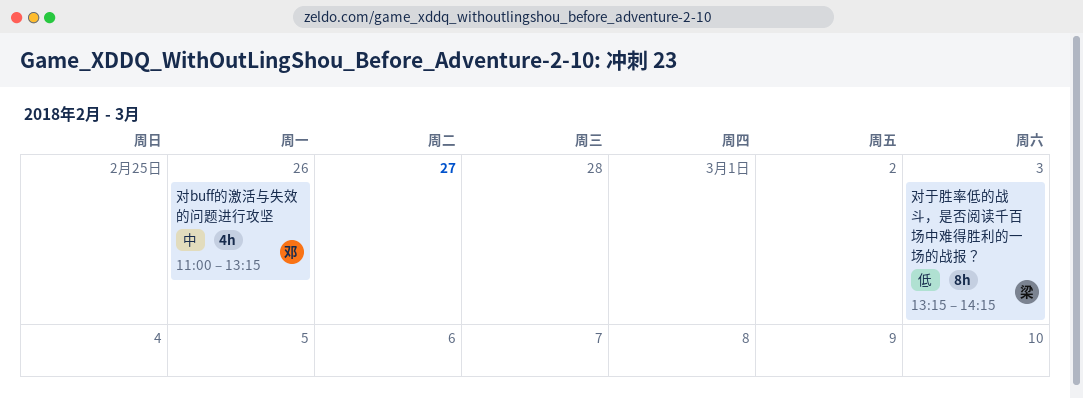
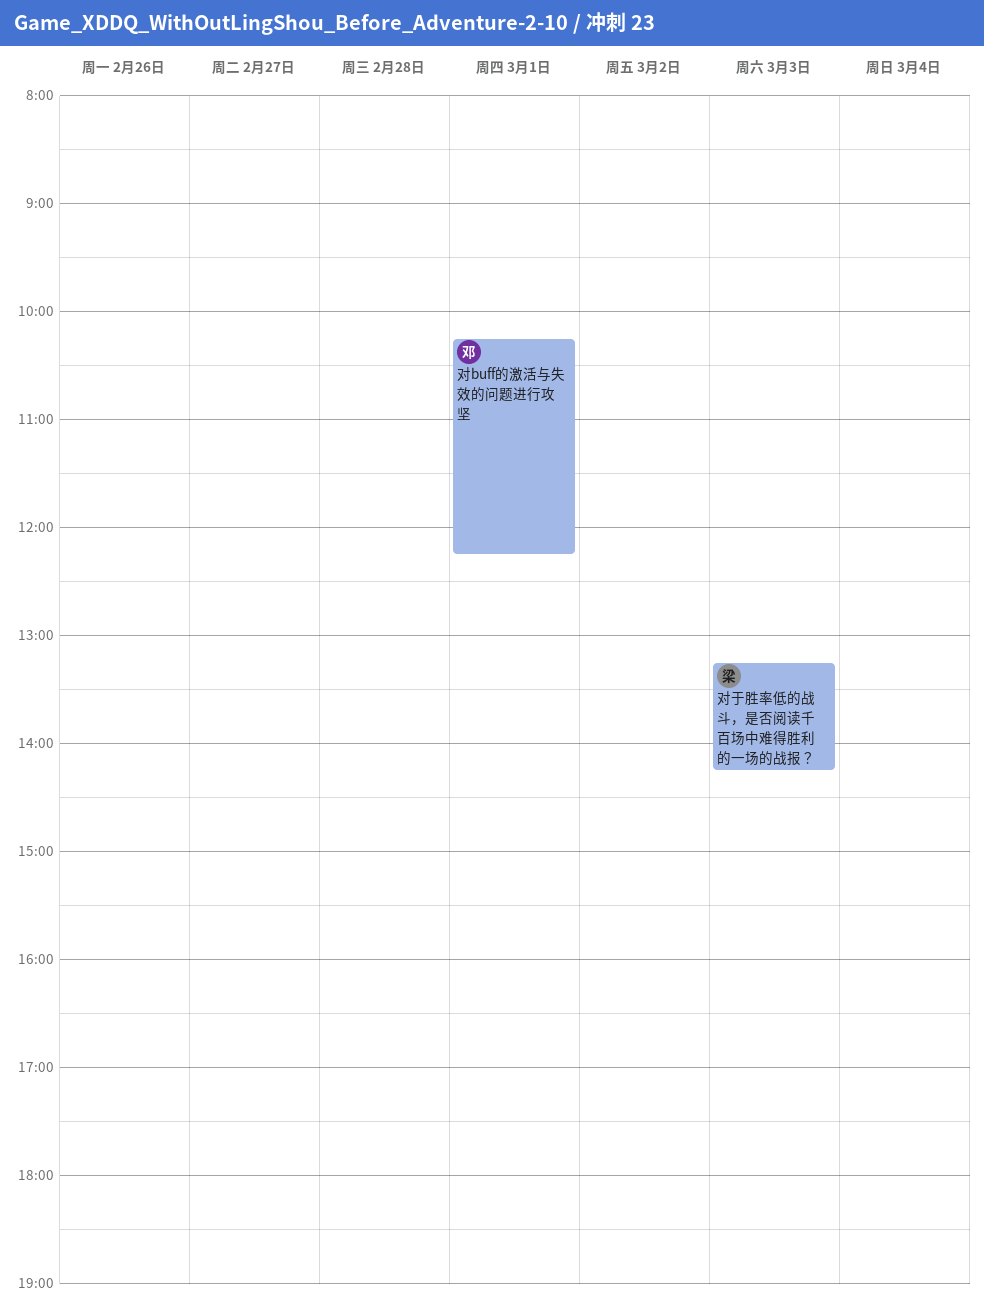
对buff的激活与失效的问题进行攻坚, day: Feb 26 -> Mar 1
对buff的激活与失效的问题进行攻坚, begins: 11:00 -> 10:15
对buff的激活与失效的问题进行攻坚, ends: 13:15 -> 12:15

